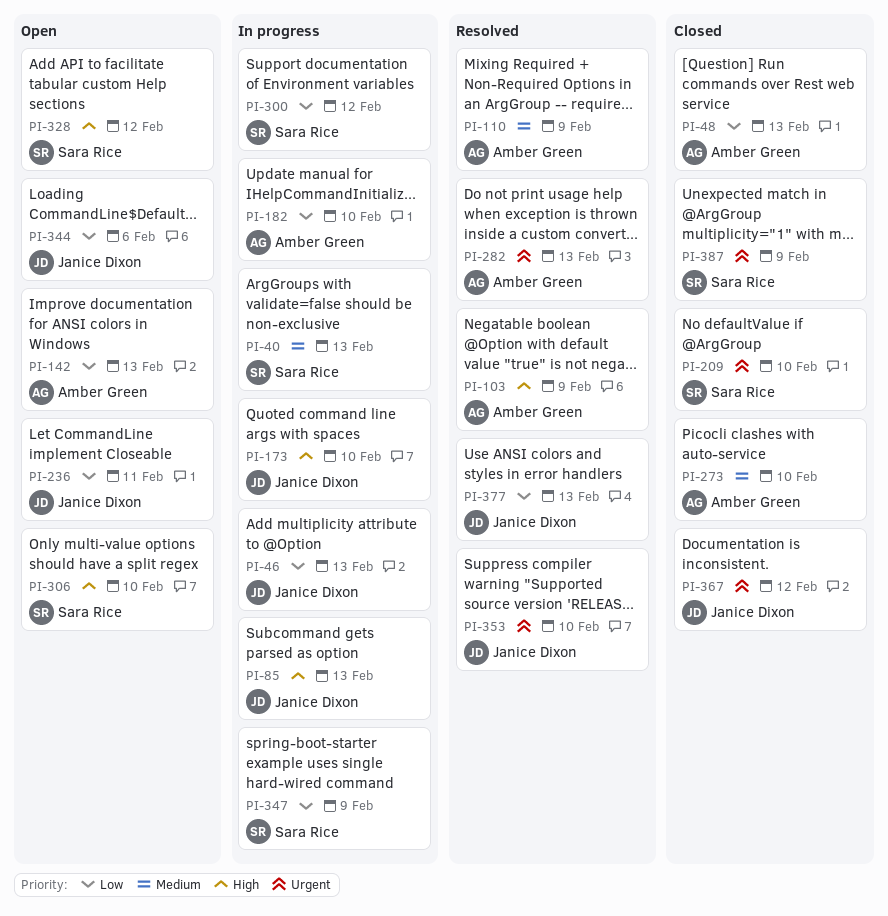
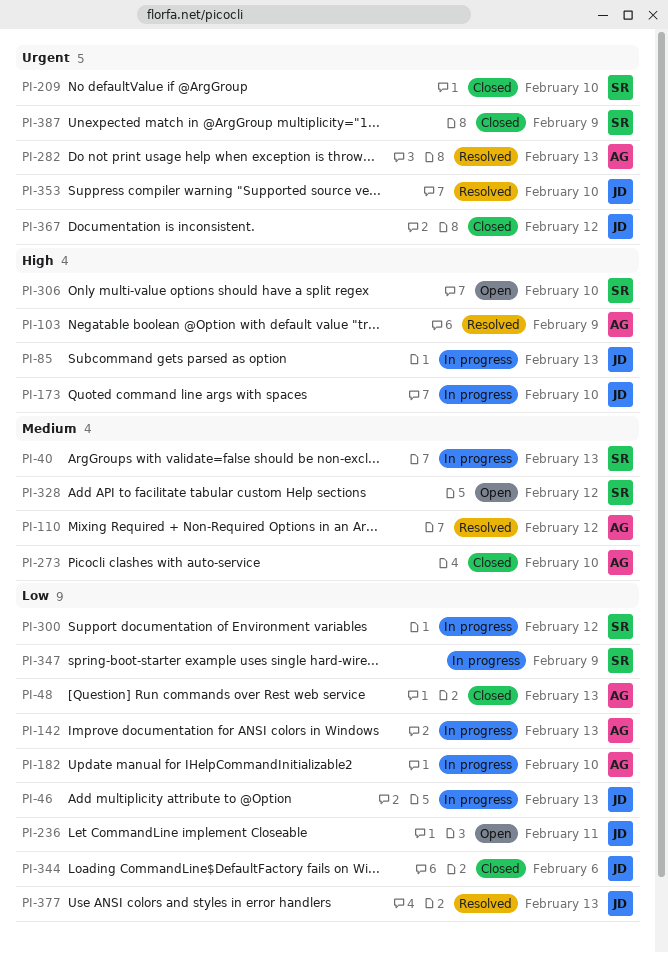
PI-110, due: Feb 9 -> Feb 12
PI-142, status: Open -> In progress
PI-328, priority: High -> Medium
PI-344, status: Open -> Closed

